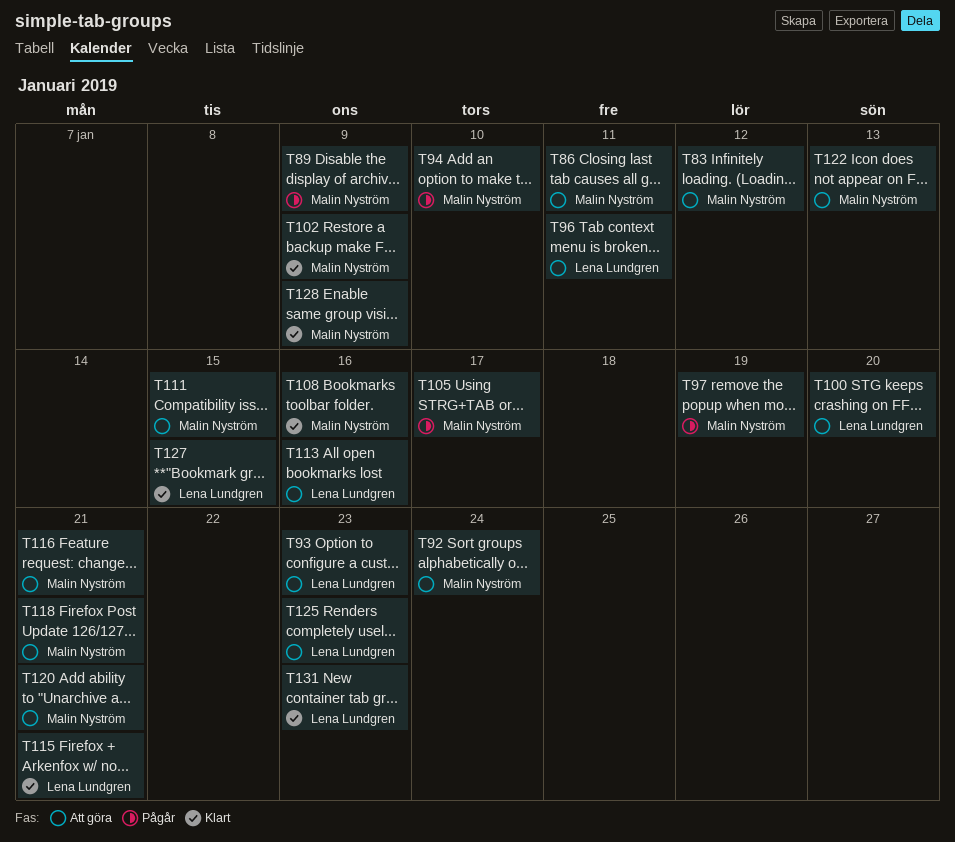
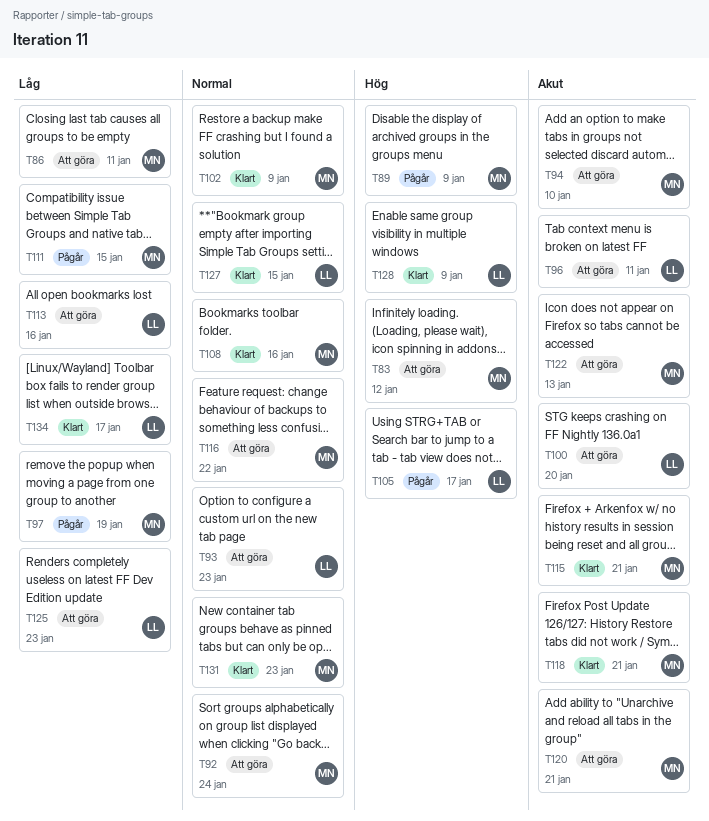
T94, status: Pågår -> Att göra
T105, owner: Malin Nyström -> Lena Lundgren
T111, status: Att göra -> Pågår
T115, owner: Lena Lundgren -> Malin Nyström
T116, due: Jan 21 -> Jan 22
T118, status: Att göra -> Klart
T128, owner: Malin Nyström -> Lena Lundgren
T131, owner: Lena Lundgren -> Malin Nyström
T134: none -> present

